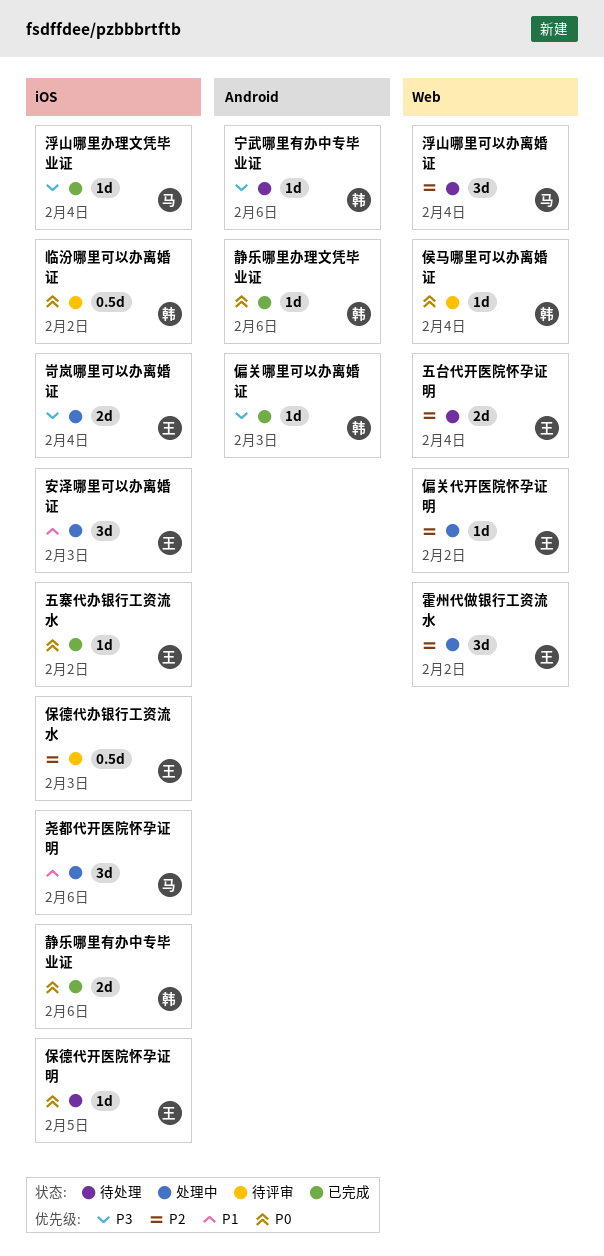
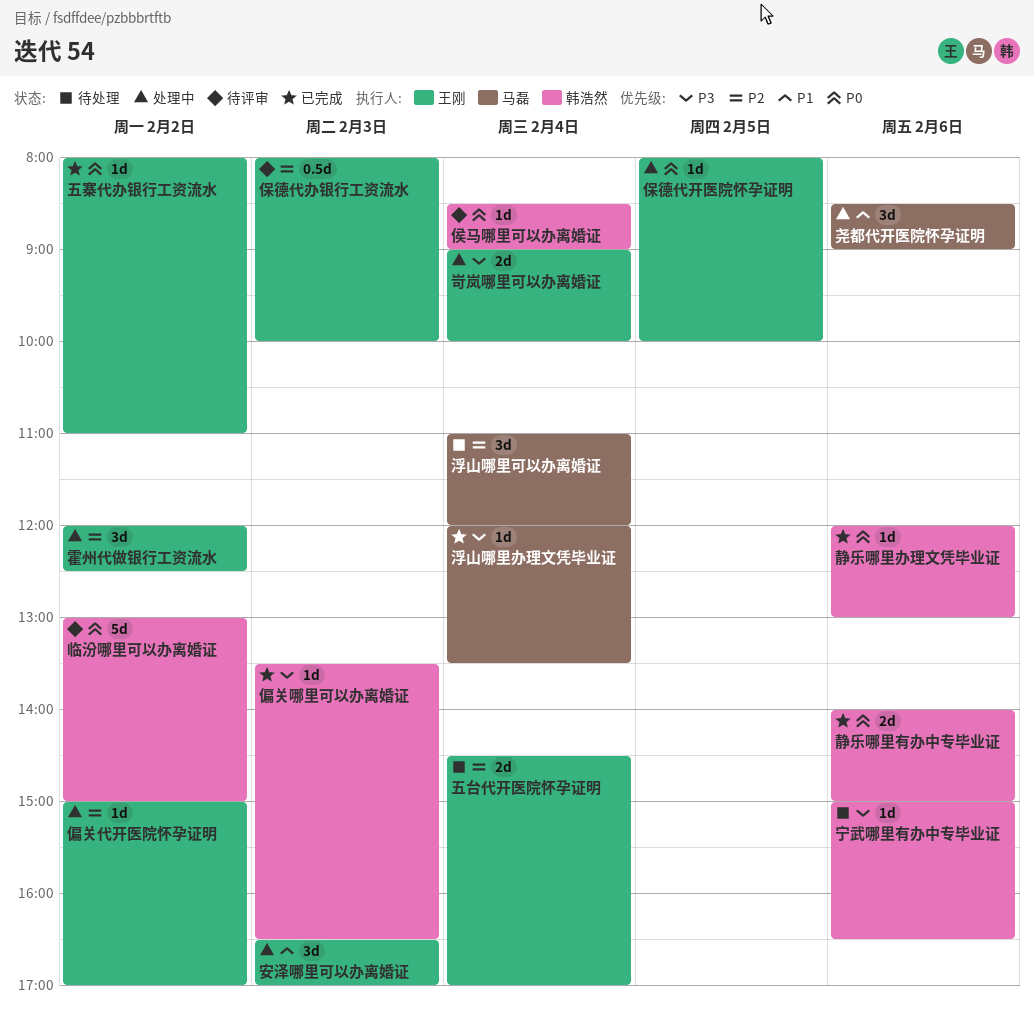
临汾哪里可以办离婚证, estimate: 0.5d -> 5d
保德代开医院怀孕证明, status: 待处理 -> 处理中

